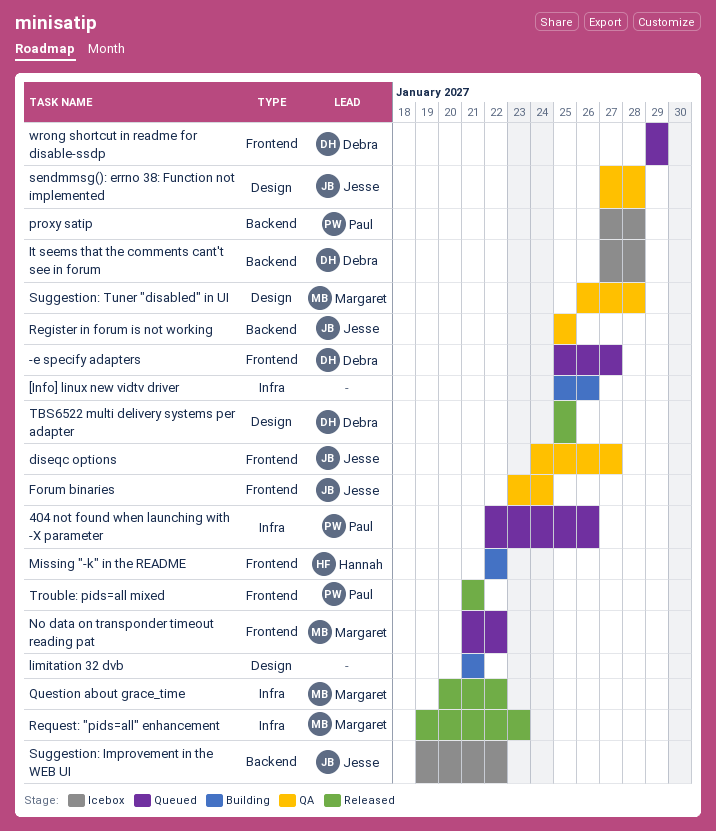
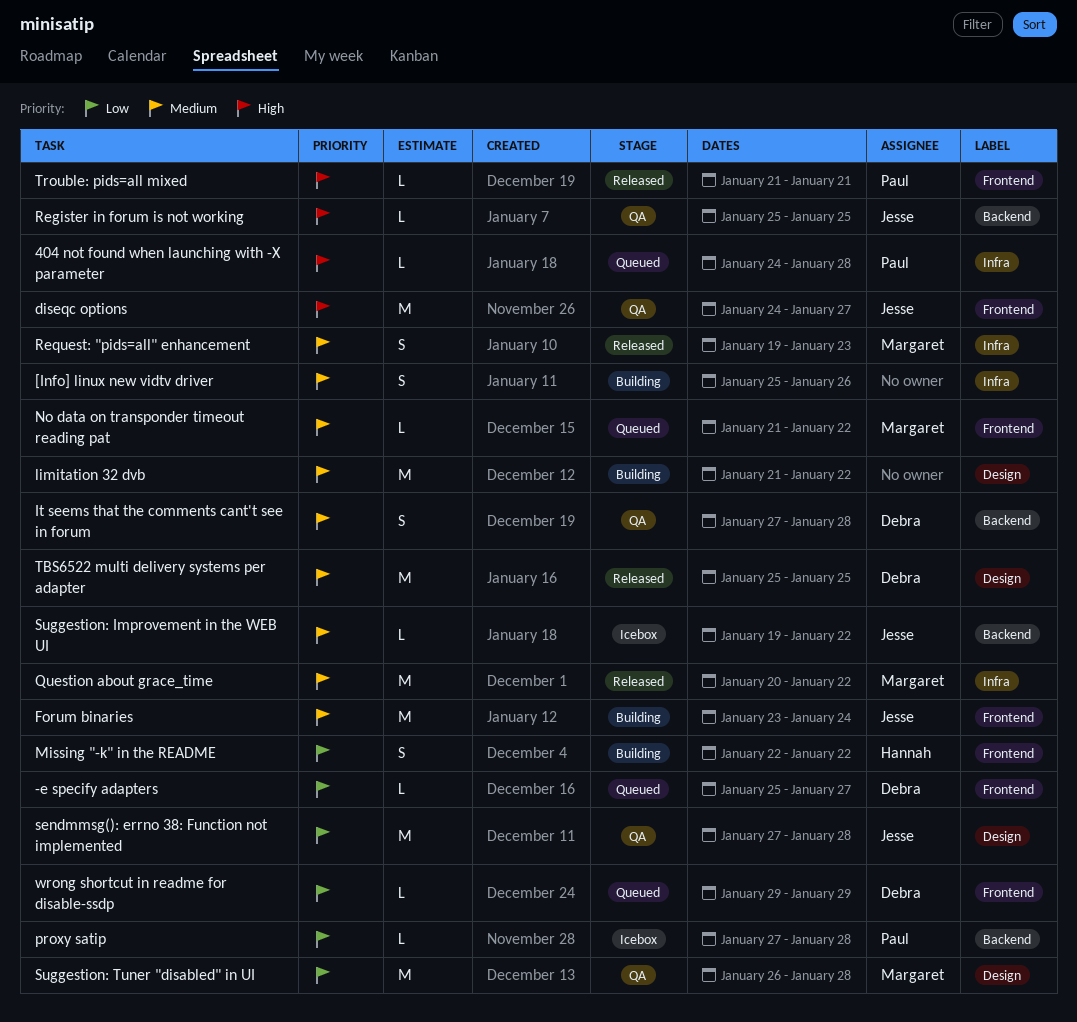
404 not found when launching with -X parameter, start: Jan 22 -> Jan 24
404 not found when launching with -X parameter, due: Jan 26 -> Jan 28
Forum binaries, status: QA -> Building
It seems that the comments cant't see in forum, status: Icebox -> QA
limitation 32 dvb, due: Jan 21 -> Jan 22

